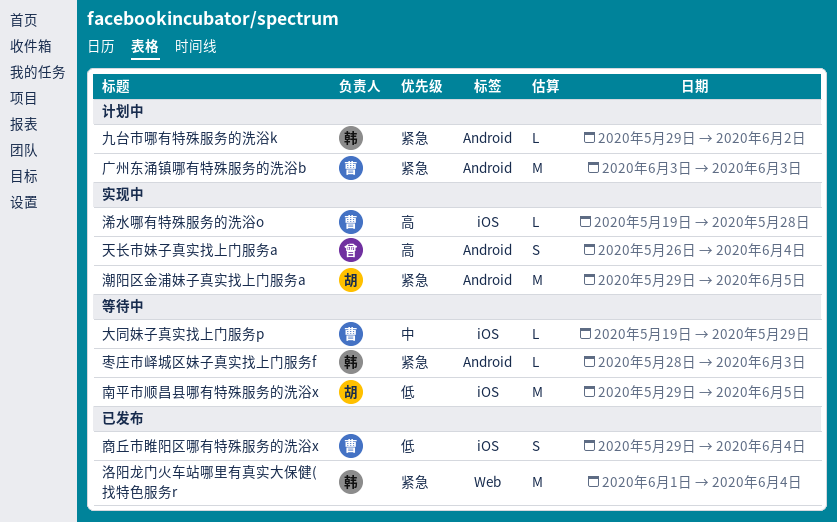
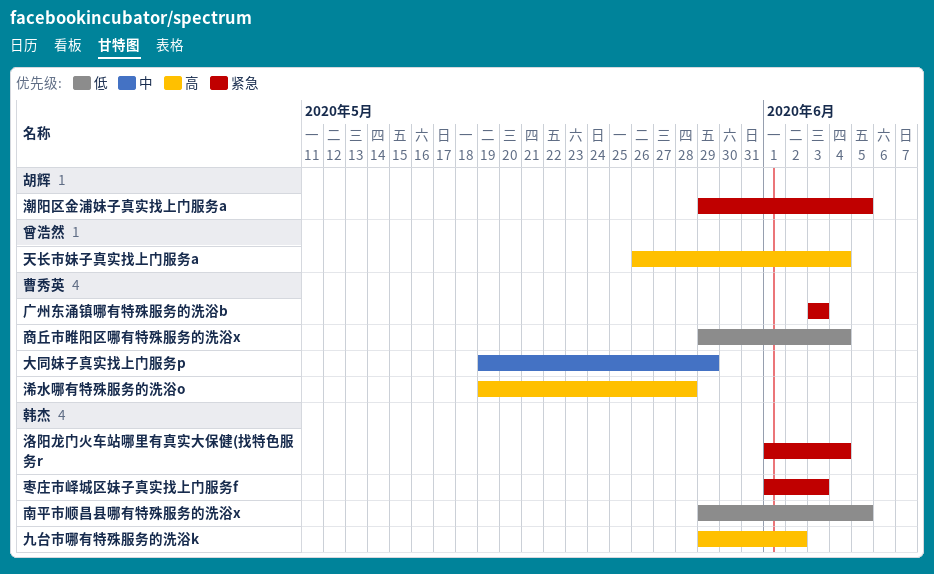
九台市哪有特殊服务的洗浴k, priority: 紧急 -> 高
南平市顺昌县哪有特殊服务的洗浴x, owner: 胡辉 -> 韩杰
枣庄市峄城区妹子真实找上门服务f, start: May 28 -> Jun 1

